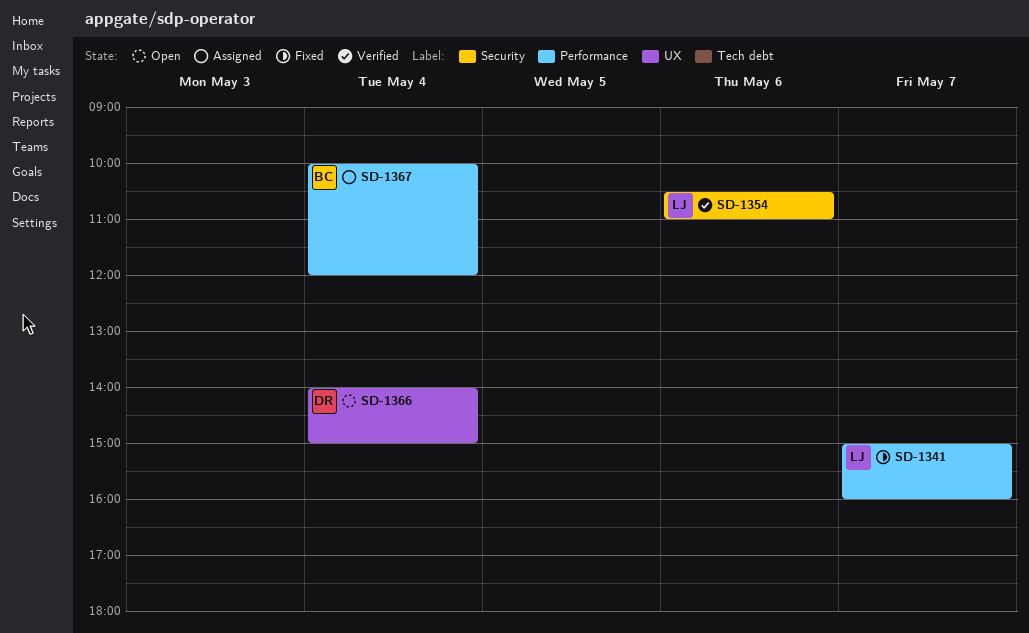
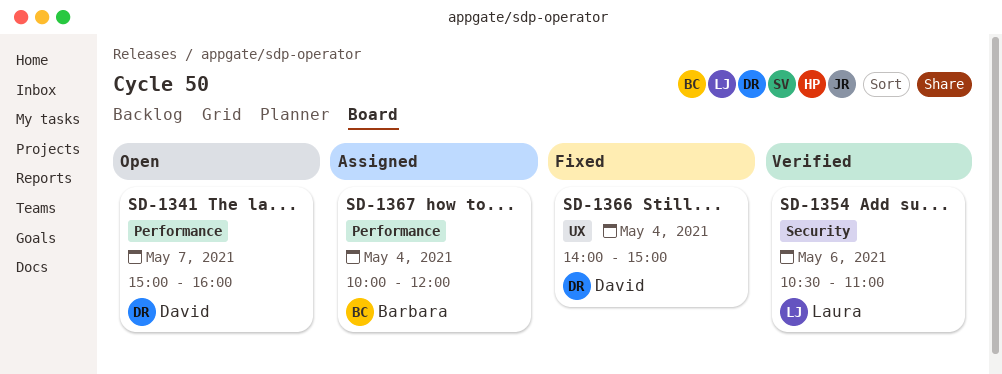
SD-1341, status: Fixed -> Open
SD-1341, owner: Laura -> David
SD-1366, status: Open -> Fixed

